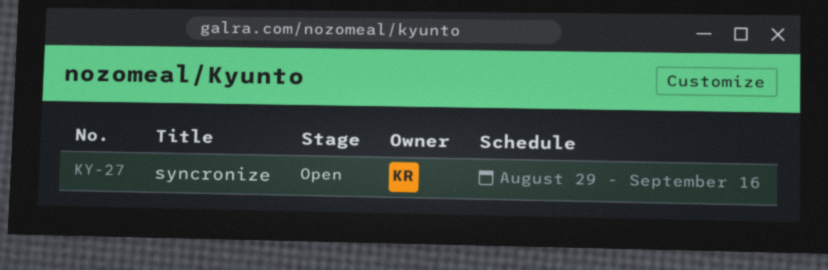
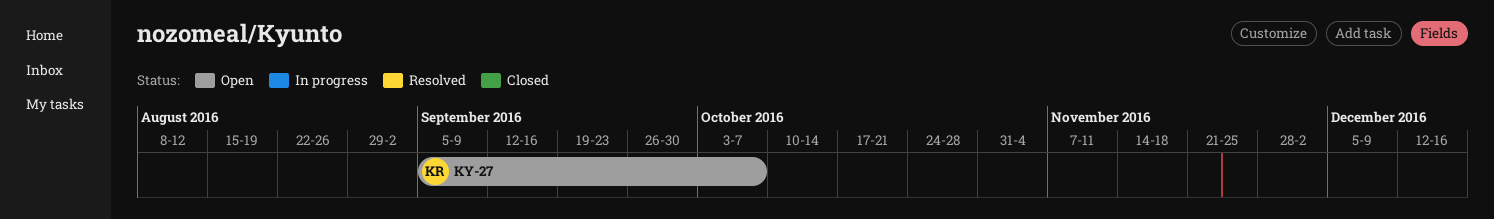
KY-27, start: Aug 29 -> Sep 5
KY-27, due: Sep 16 -> Oct 7

